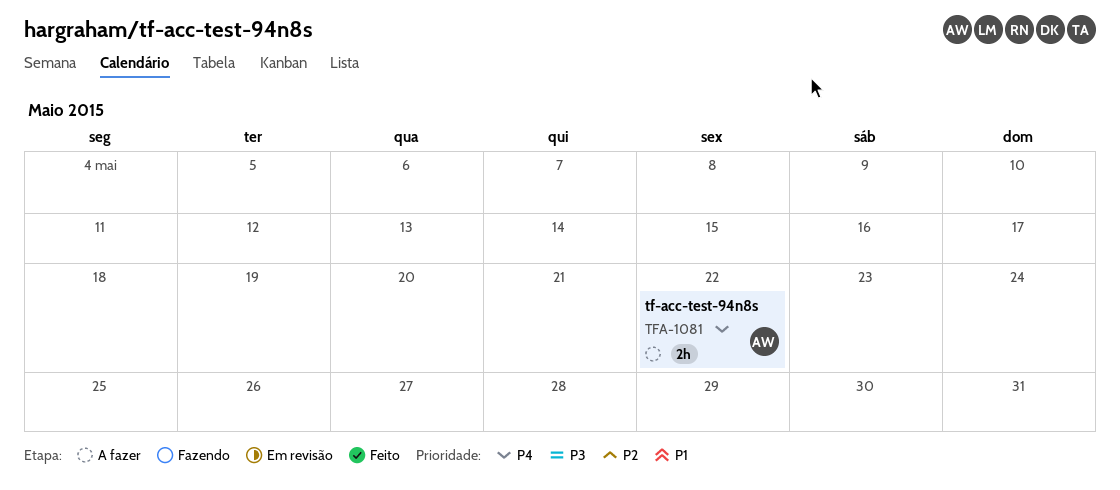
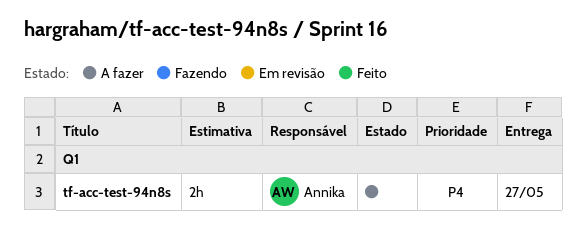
tf-acc-test-94n8s, due: May 22 -> May 27

